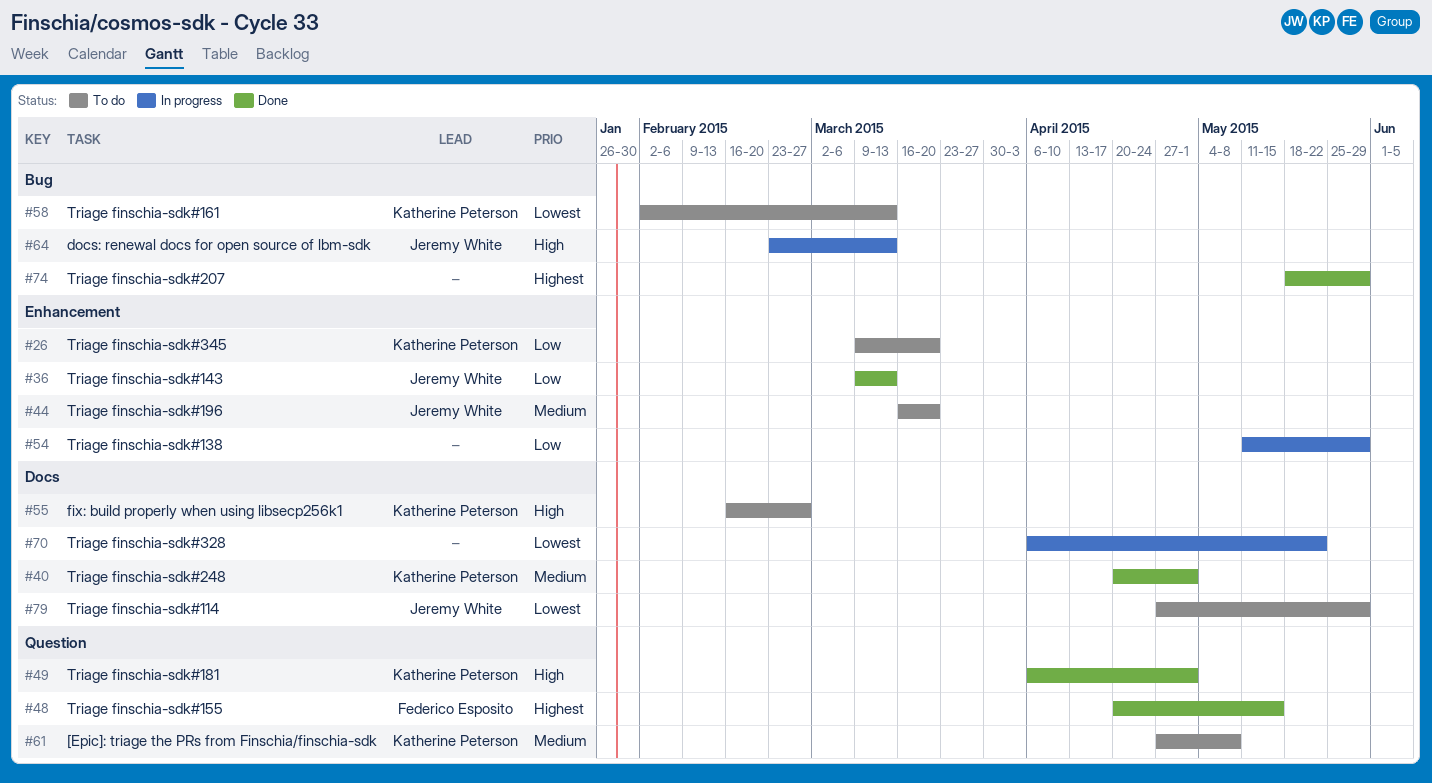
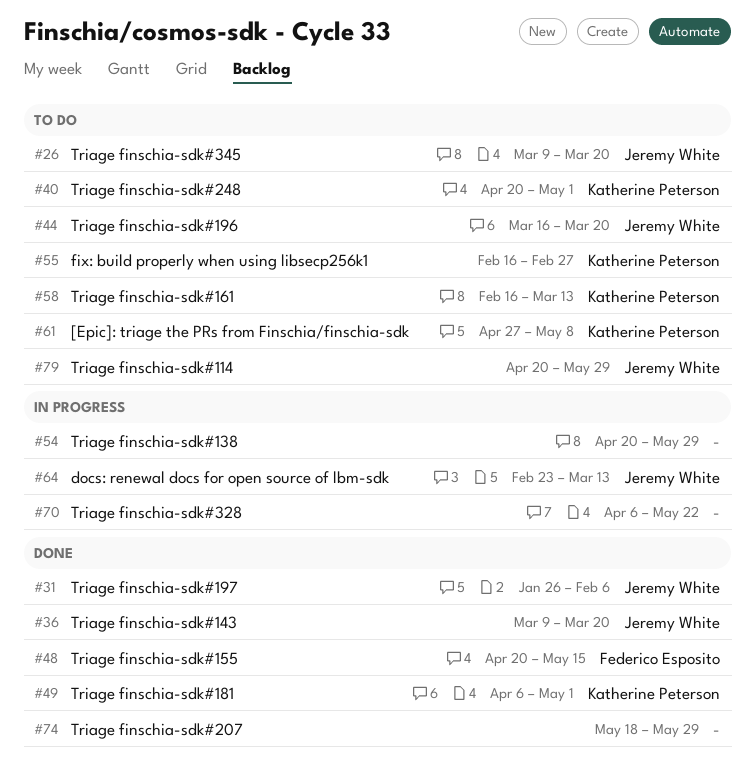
#26, owner: Katherine Peterson -> Jeremy White
#31: none -> present
#36, due: Mar 13 -> Mar 20
#40, status: Done -> To do
#54, start: May 11 -> Apr 20
#58, start: Feb 2 -> Feb 16
#79, start: Apr 27 -> Apr 20

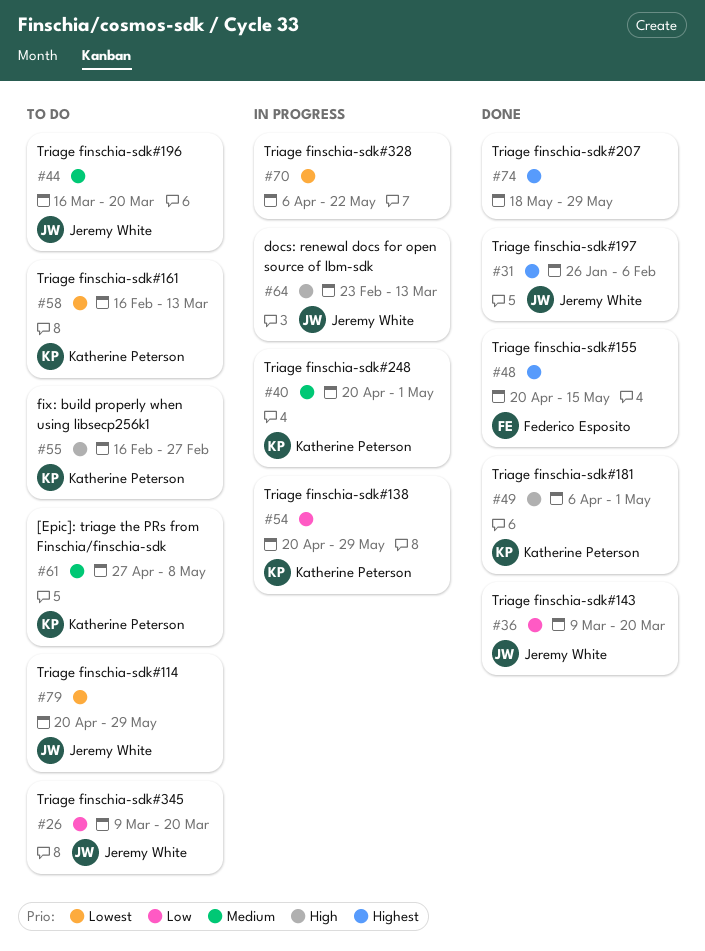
#40, status: To do -> In progress
#54, owner: none -> Katherine Peterson

